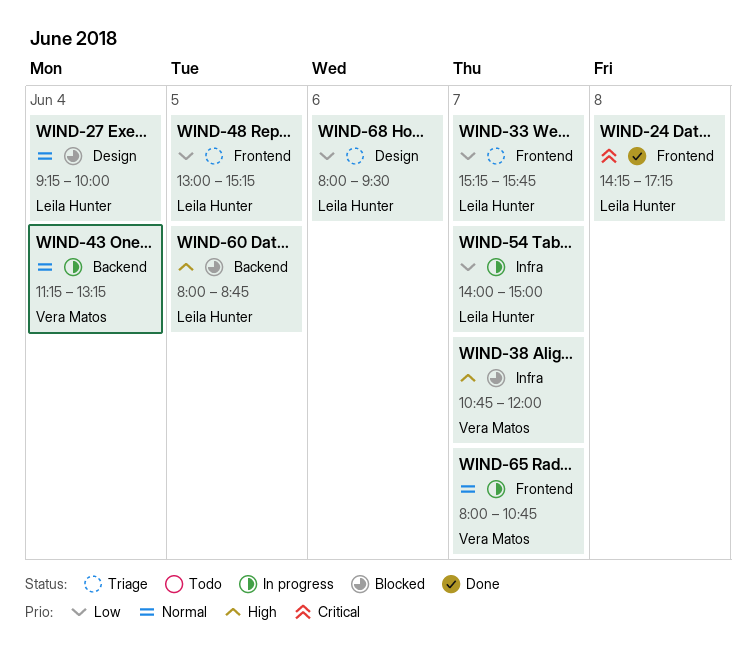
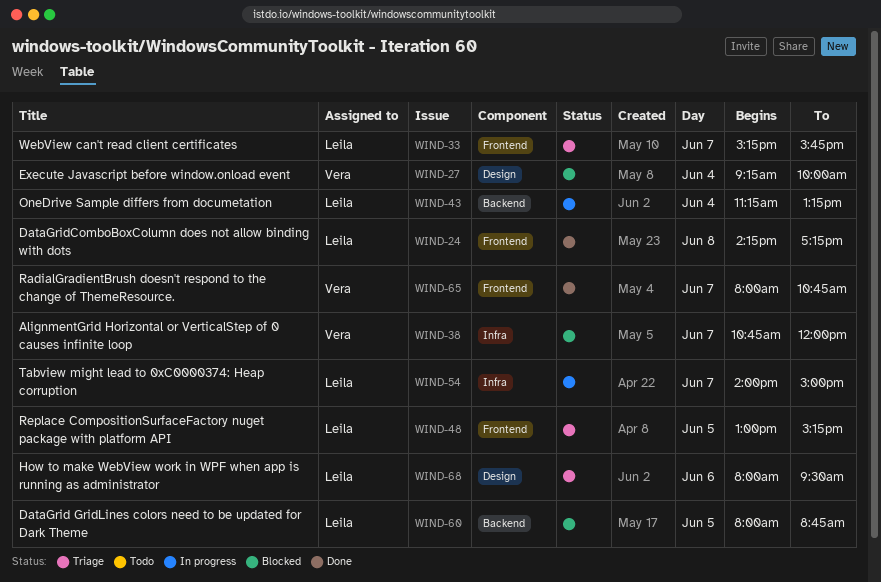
WIND-27, owner: Leila Hunter -> Vera Matos
WIND-43, owner: Vera Matos -> Leila Hunter
WIND-65, status: In progress -> Done

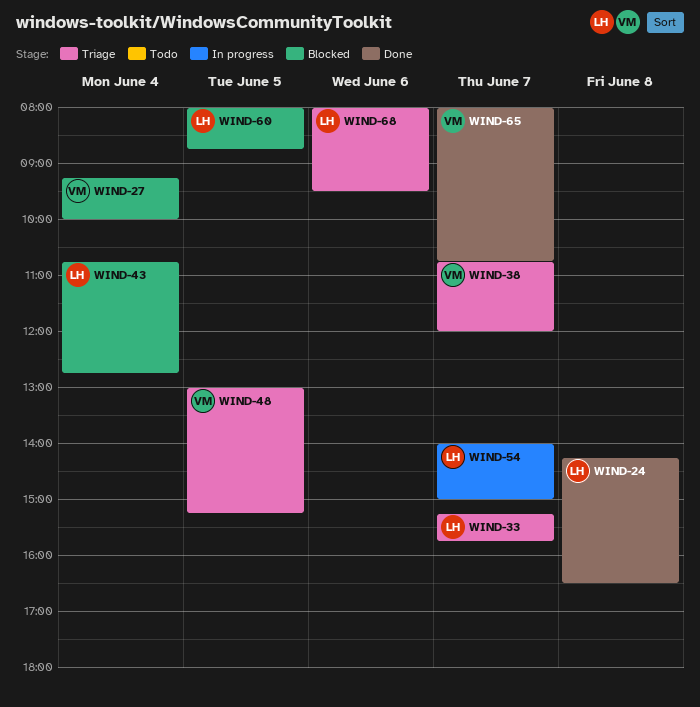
WIND-24, ends: 17:15 -> 16:30
WIND-38, status: Blocked -> Triage
WIND-43, status: In progress -> Blocked
WIND-43, begins: 11:15 -> 10:45
WIND-43, ends: 13:15 -> 12:45
WIND-48, owner: Leila -> Vera

